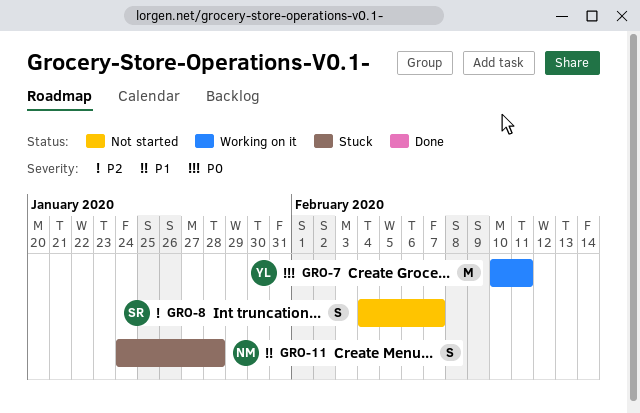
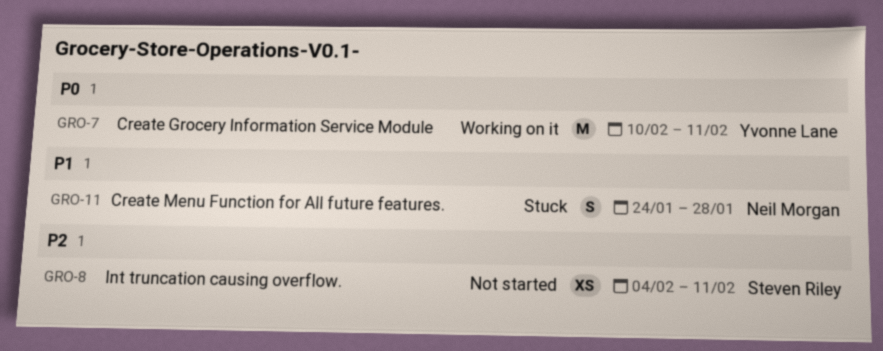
GRO-8, estimate: S -> XS
GRO-8, due: Feb 7 -> Feb 11

